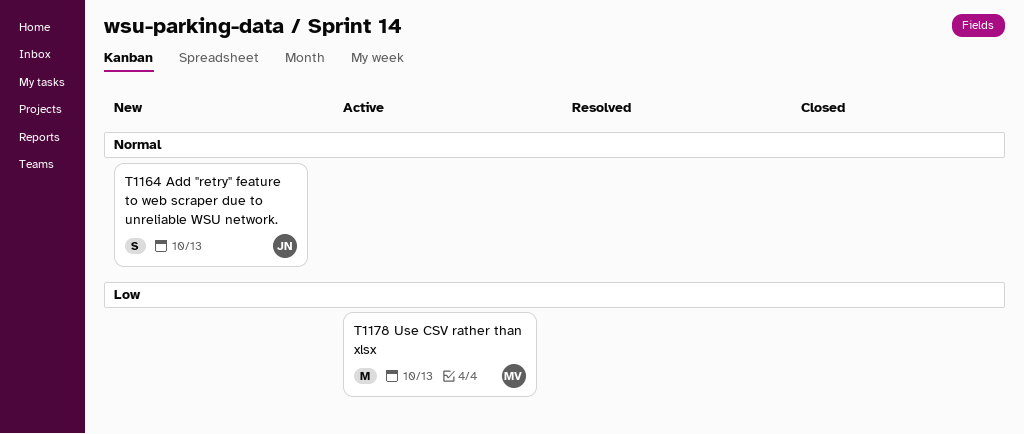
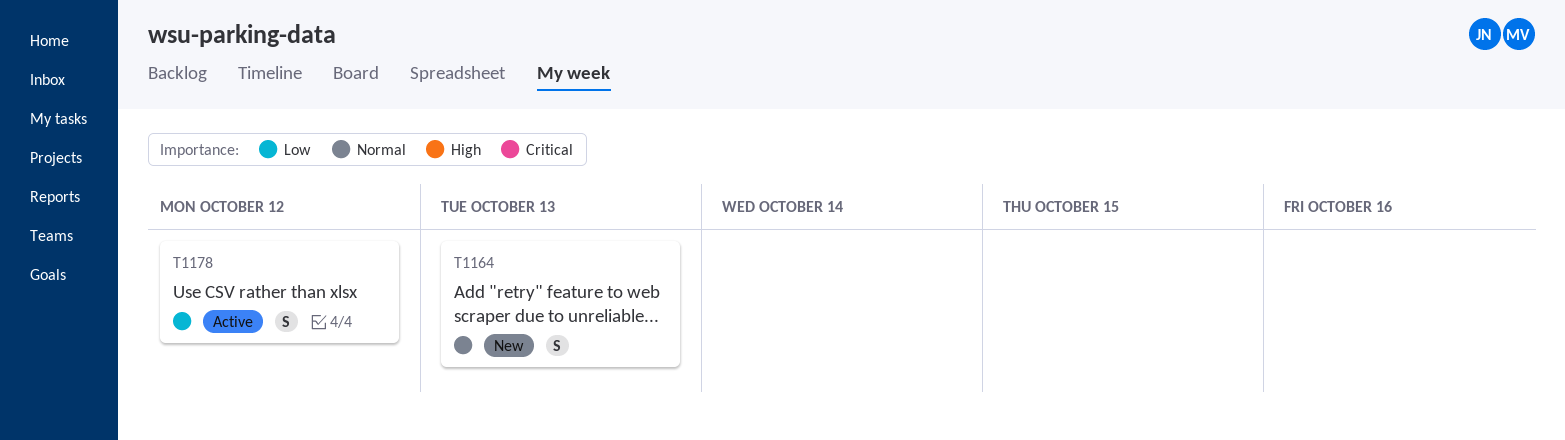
T1178, estimate: M -> S
T1178, due: Oct 13 -> Oct 12

